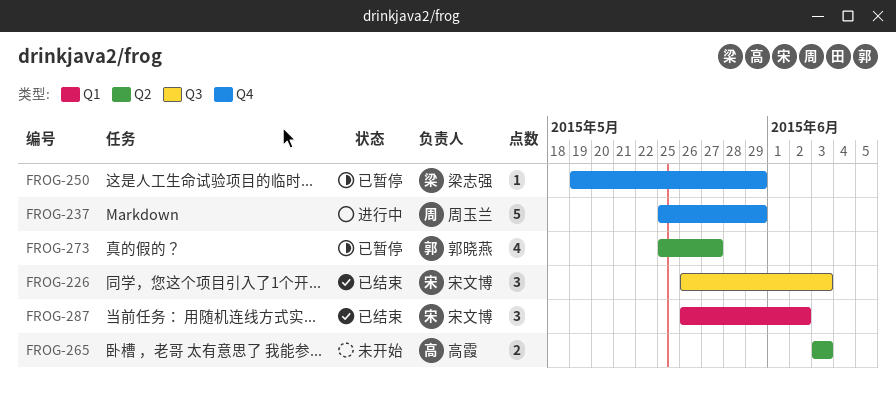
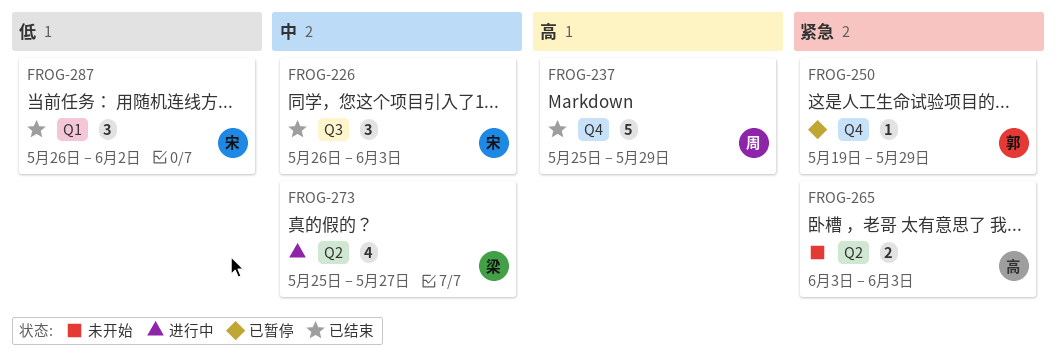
FROG-237, status: 进行中 -> 已结束
FROG-250, owner: 梁志强 -> 郭晓燕
FROG-273, status: 已暂停 -> 进行中
FROG-273, owner: 郭晓燕 -> 梁志强

